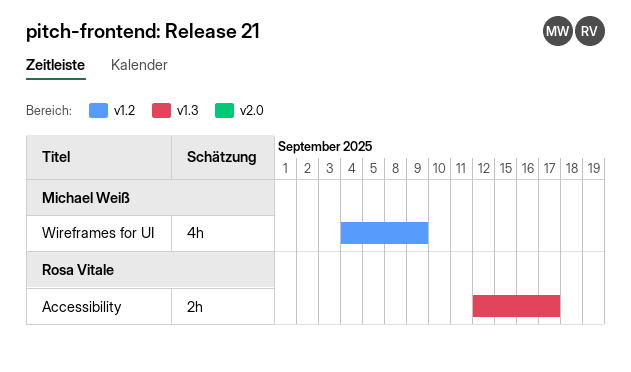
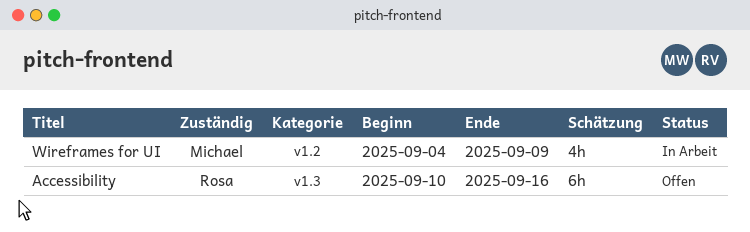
Accessibility, estimate: 2h -> 6h
Accessibility, start: Sep 12 -> Sep 10
Accessibility, due: Sep 17 -> Sep 16

